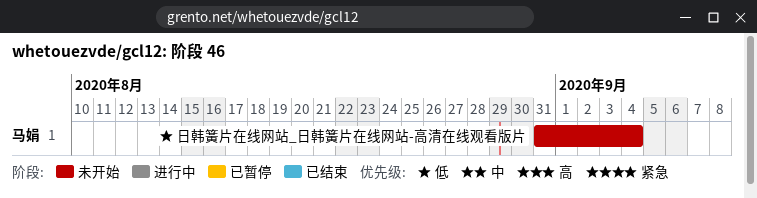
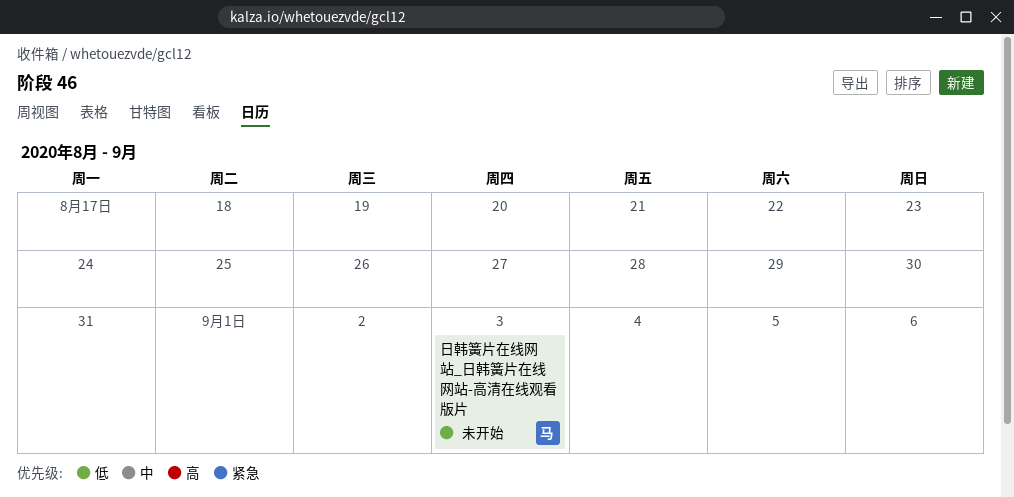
日韩簧片在线网站_日韩簧片在线网站-高清在线观看版片, due: Sep 4 -> Sep 3

